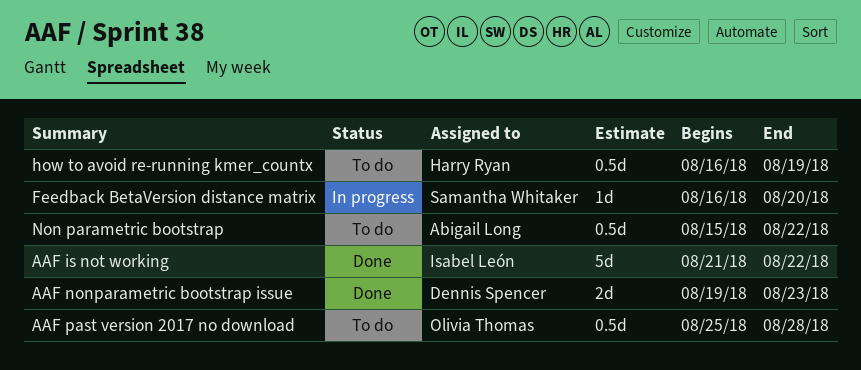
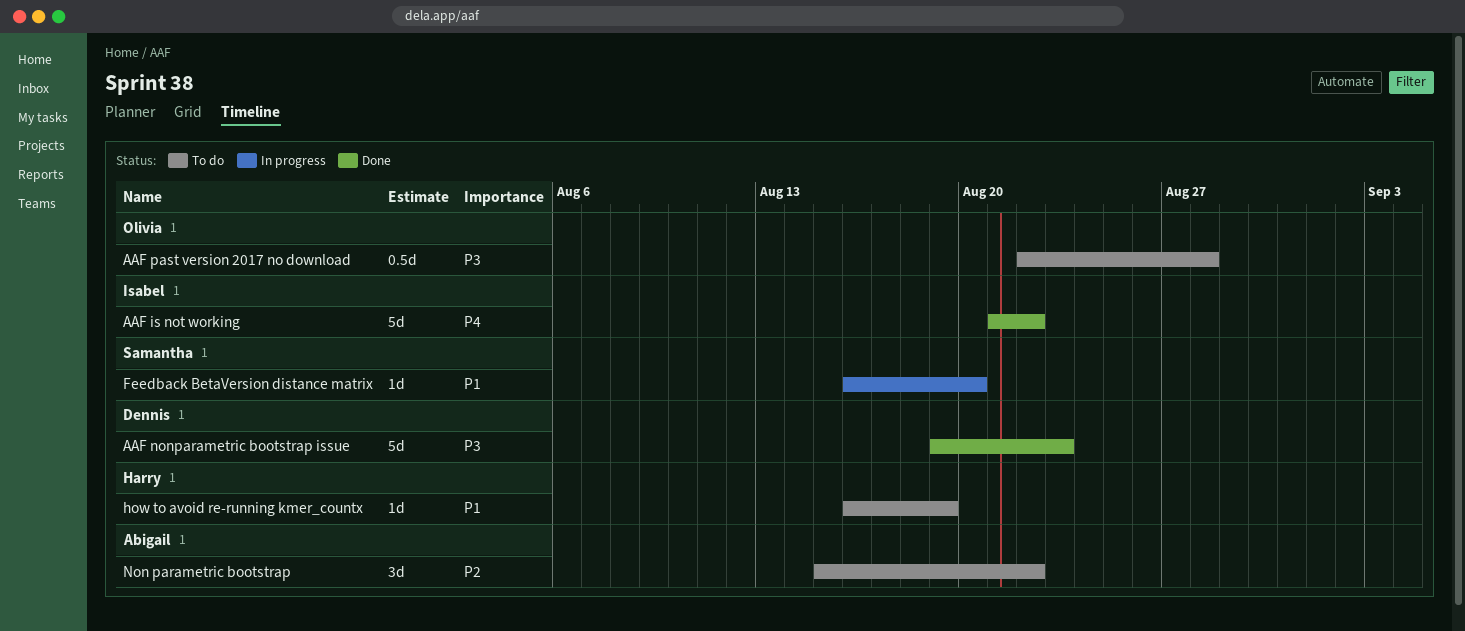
AAF nonparametric bootstrap issue, estimate: 2d -> 5d
AAF past version 2017 no download, start: Aug 25 -> Aug 22
how to avoid re-running kmer_countx, estimate: 0.5d -> 1d
Non parametric bootstrap, estimate: 0.5d -> 3d

